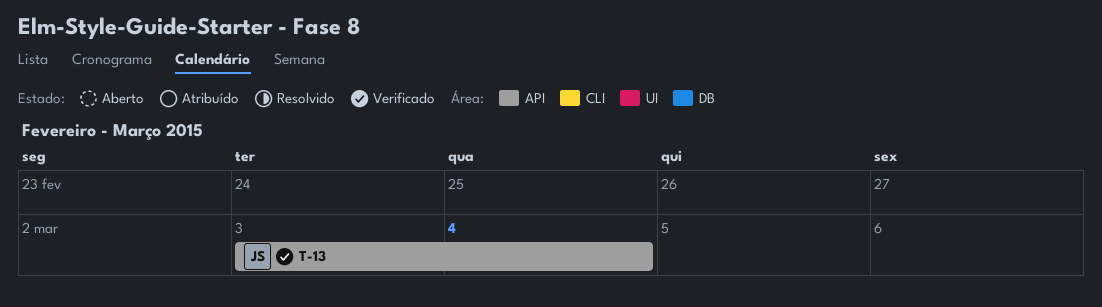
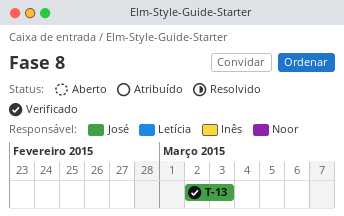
T-13, start: Mar 3 -> Mar 2
T-13, due: Mar 4 -> Mar 3

